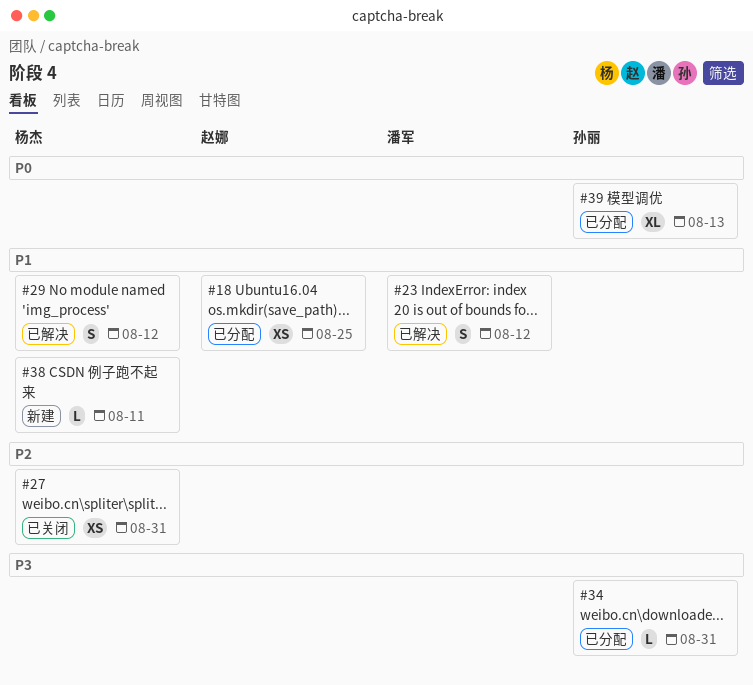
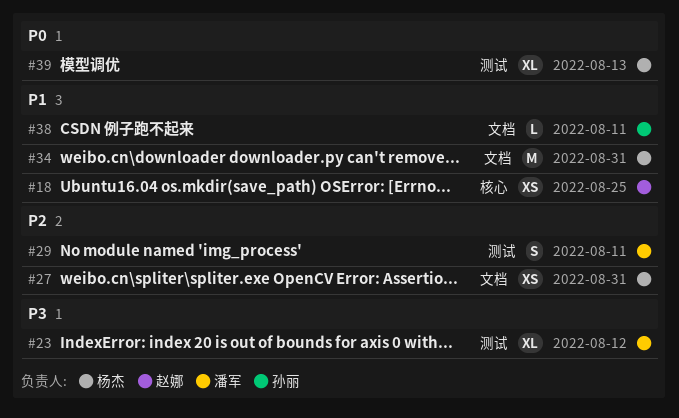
#23, priority: P1 -> P3
#23, estimate: S -> XL
#29, owner: 杨杰 -> 潘军
#29, priority: P1 -> P2
#29, due: Aug 12 -> Aug 11
#34, owner: 孙丽 -> 杨杰
#34, priority: P3 -> P1
#34, estimate: L -> M
#38, owner: 杨杰 -> 孙丽
#39, owner: 孙丽 -> 杨杰

